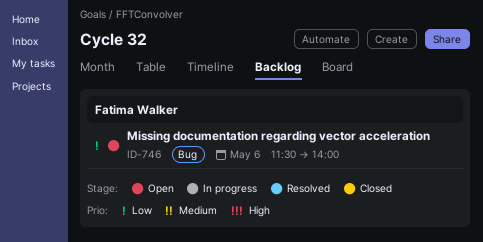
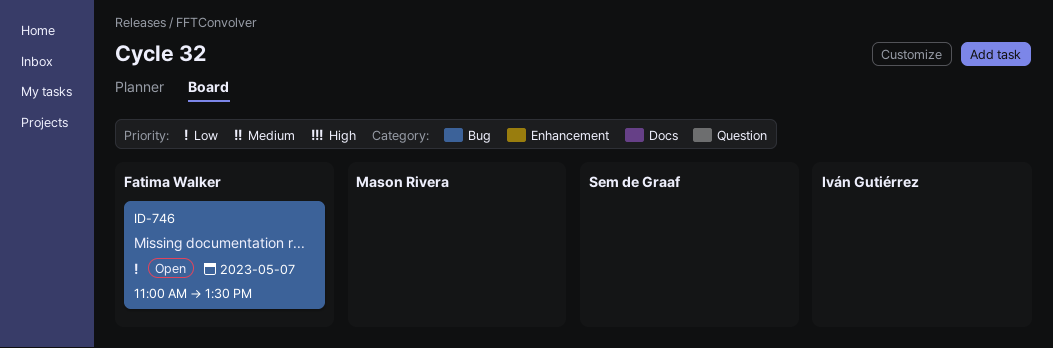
ID-746, day: May 6 -> May 7
ID-746, begins: 11:30 -> 11:00
ID-746, ends: 14:00 -> 13:30

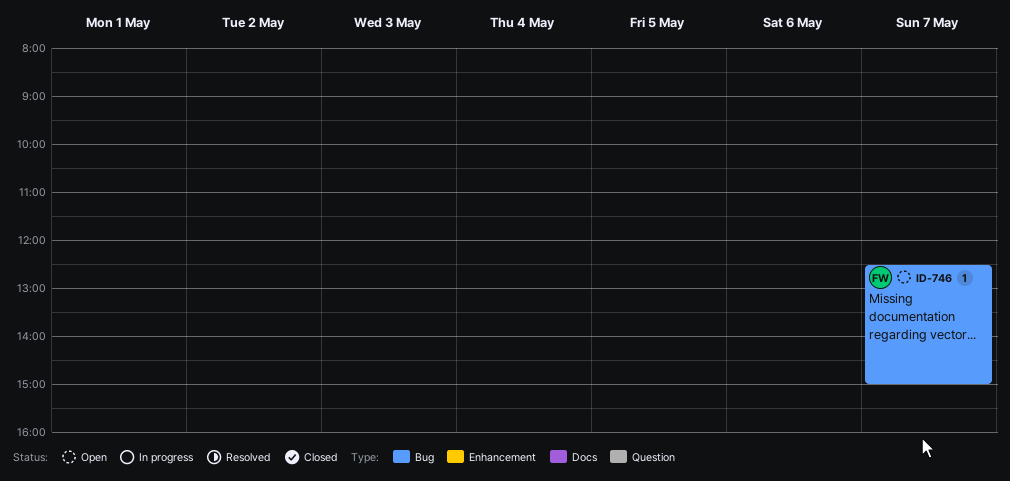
ID-746, begins: 11:00 -> 12:30
ID-746, ends: 13:30 -> 15:00

